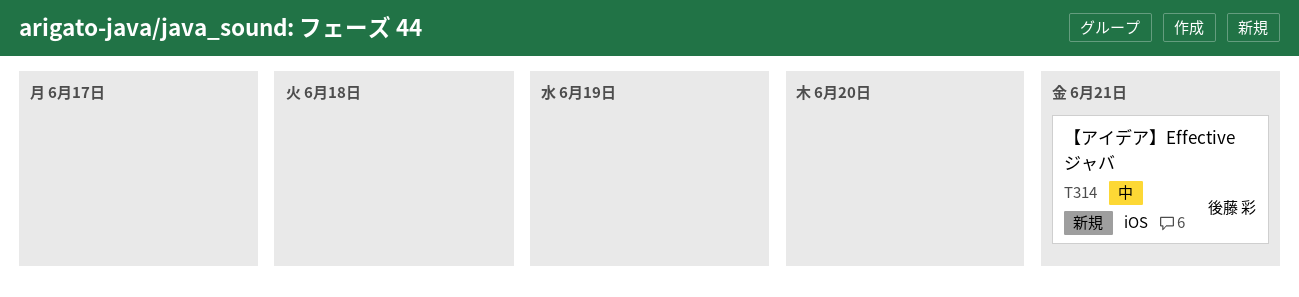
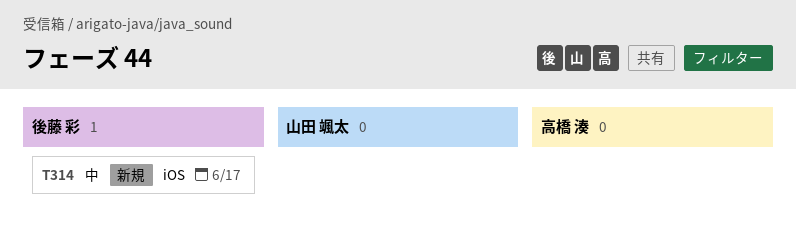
T314, due: Jun 21 -> Jun 17

